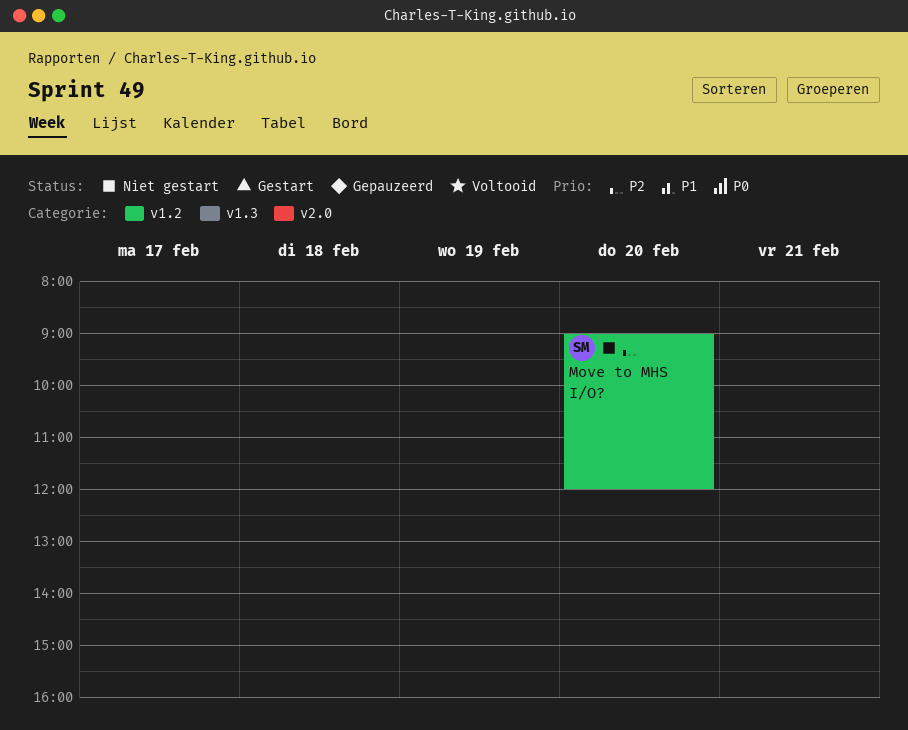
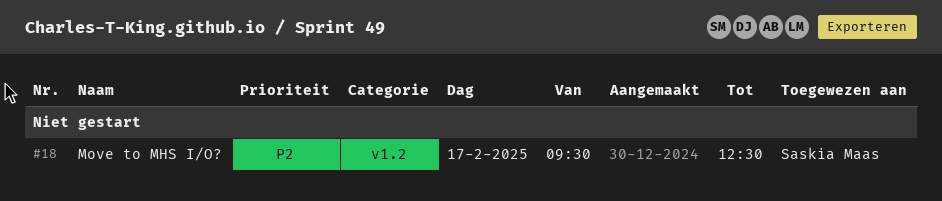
Move to MHS I/O?, day: Feb 20 -> Feb 17
Move to MHS I/O?, begins: 09:00 -> 09:30
Move to MHS I/O?, ends: 12:00 -> 12:30

